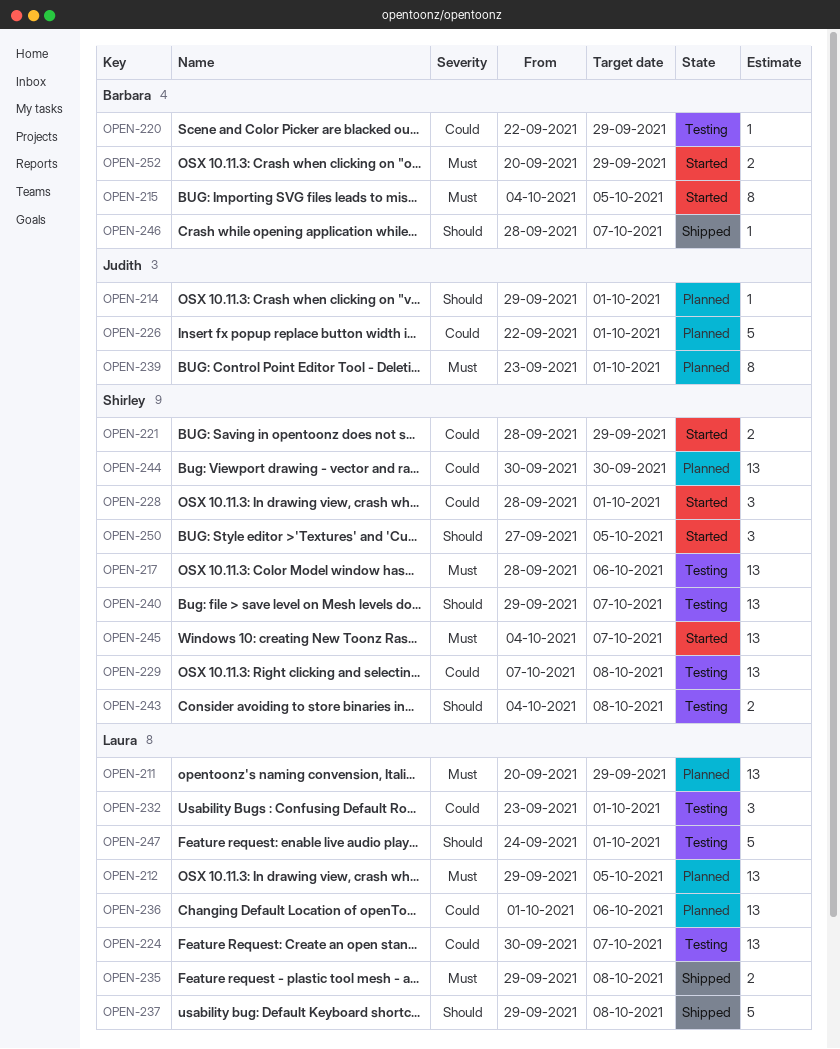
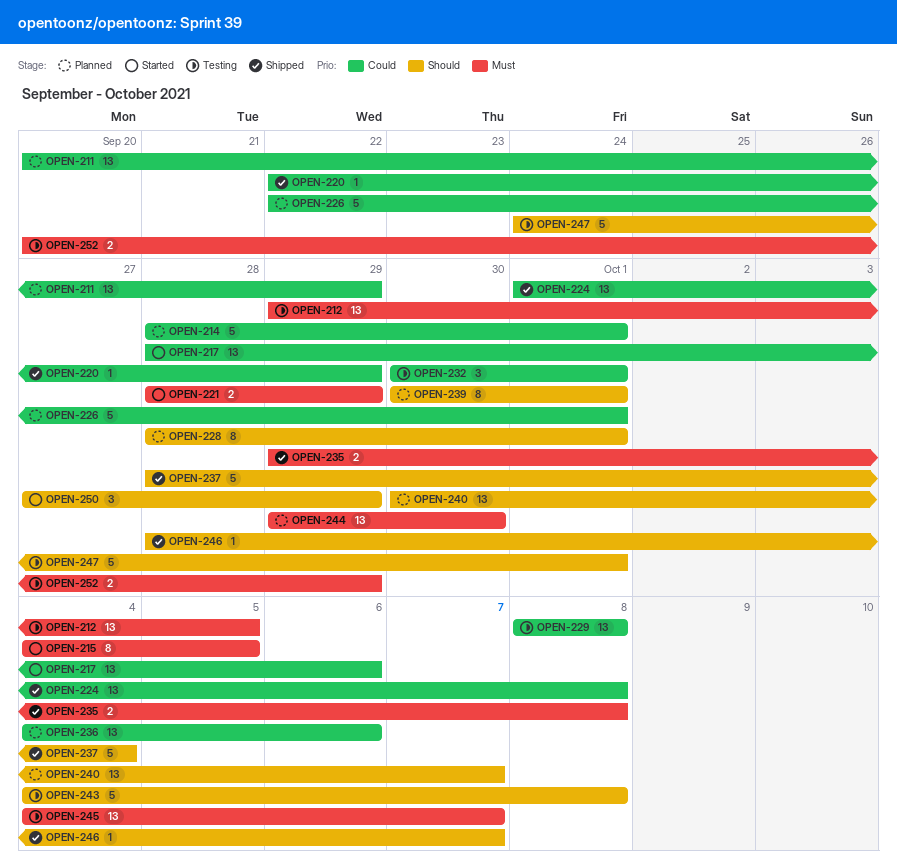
OPEN-211, priority: Must -> Could
OPEN-212, status: Planned -> Testing
OPEN-214, priority: Should -> Could
OPEN-214, estimate: 1 -> 5
OPEN-214, start: Sep 29 -> Sep 28
OPEN-217, status: Testing -> Started
OPEN-217, priority: Must -> Could
OPEN-220, status: Testing -> Shipped
OPEN-221, priority: Could -> Must
OPEN-224, status: Testing -> Shipped
OPEN-224, start: Sep 30 -> Oct 1
OPEN-224, due: Oct 7 -> Oct 8
OPEN-228, status: Started -> Planned
OPEN-228, priority: Could -> Should
OPEN-228, estimate: 3 -> 8
OPEN-229, start: Oct 7 -> Oct 8
OPEN-232, start: Sep 23 -> Sep 30
OPEN-236, start: Oct 1 -> Oct 4
OPEN-237, start: Sep 29 -> Sep 28
OPEN-237, due: Oct 8 -> Oct 4
OPEN-239, priority: Must -> Should
OPEN-239, start: Sep 23 -> Sep 30
OPEN-240, status: Testing -> Planned
OPEN-240, start: Sep 29 -> Sep 30
OPEN-243, estimate: 2 -> 5
OPEN-244, priority: Could -> Must
OPEN-244, start: Sep 30 -> Sep 29
OPEN-245, status: Started -> Testing
OPEN-250, due: Oct 5 -> Sep 29
OPEN-252, status: Started -> Testing

